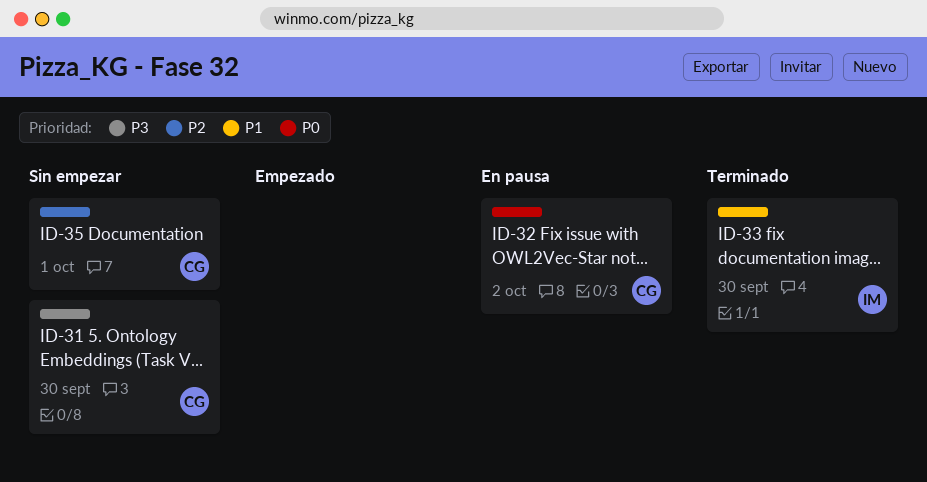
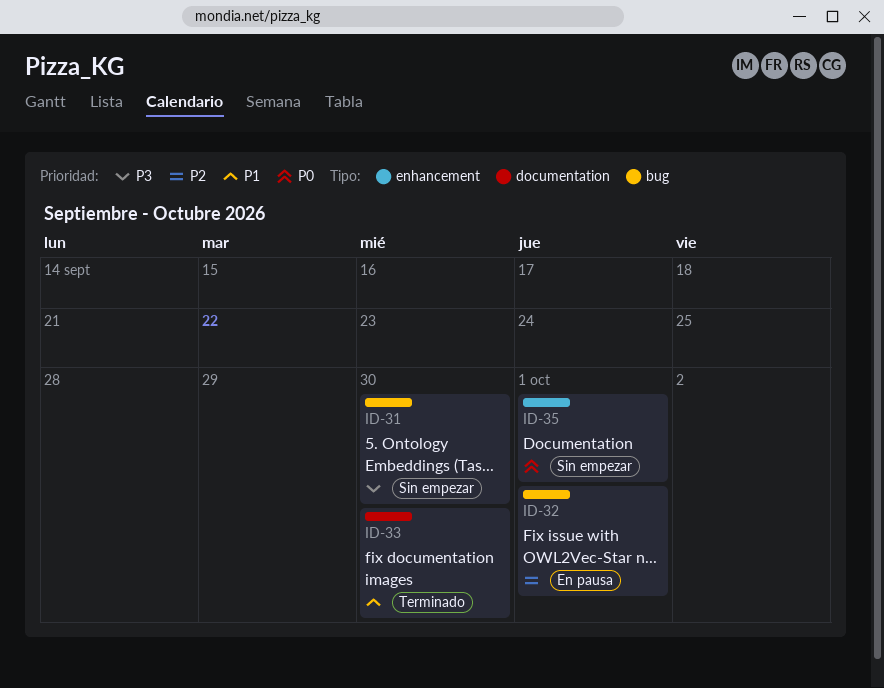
ID-32, priority: P0 -> P2
ID-32, due: Oct 2 -> Oct 1
ID-35, priority: P2 -> P0

